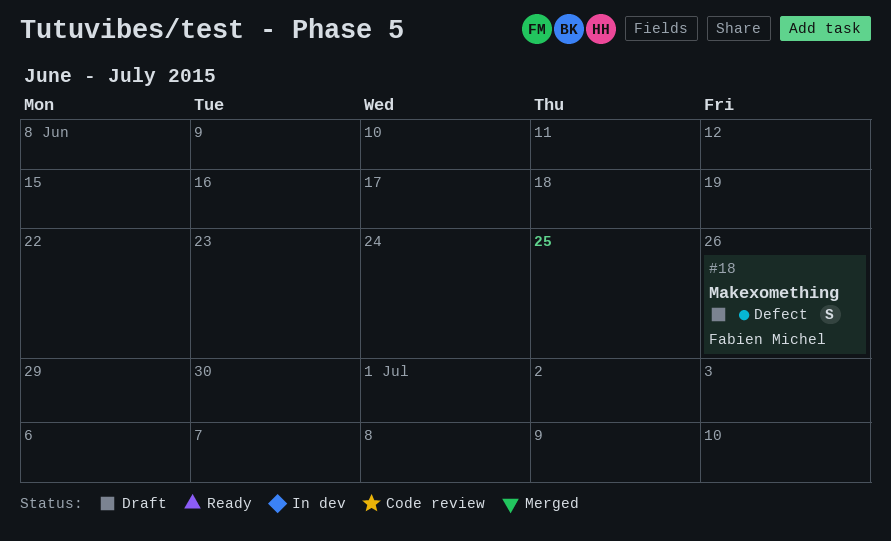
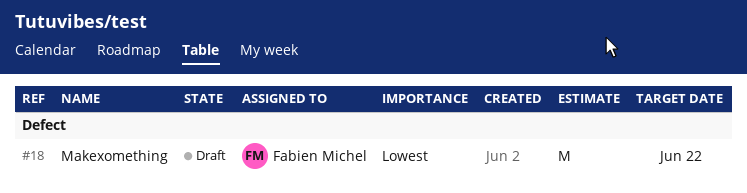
#18, estimate: S -> M
#18, due: Jun 26 -> Jun 22

